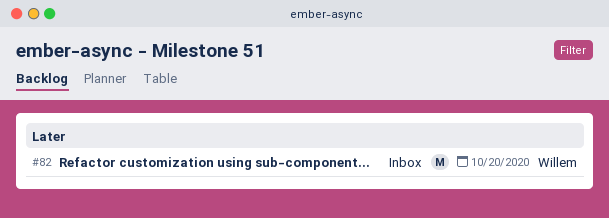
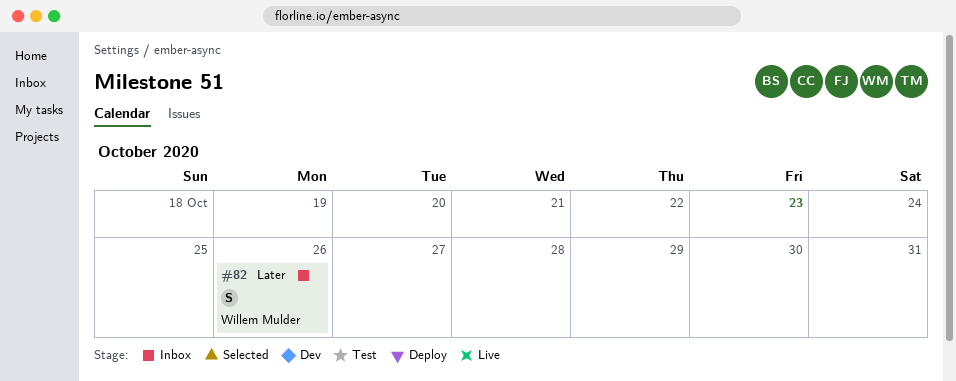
#82, estimate: M -> S
#82, due: Oct 20 -> Oct 26

